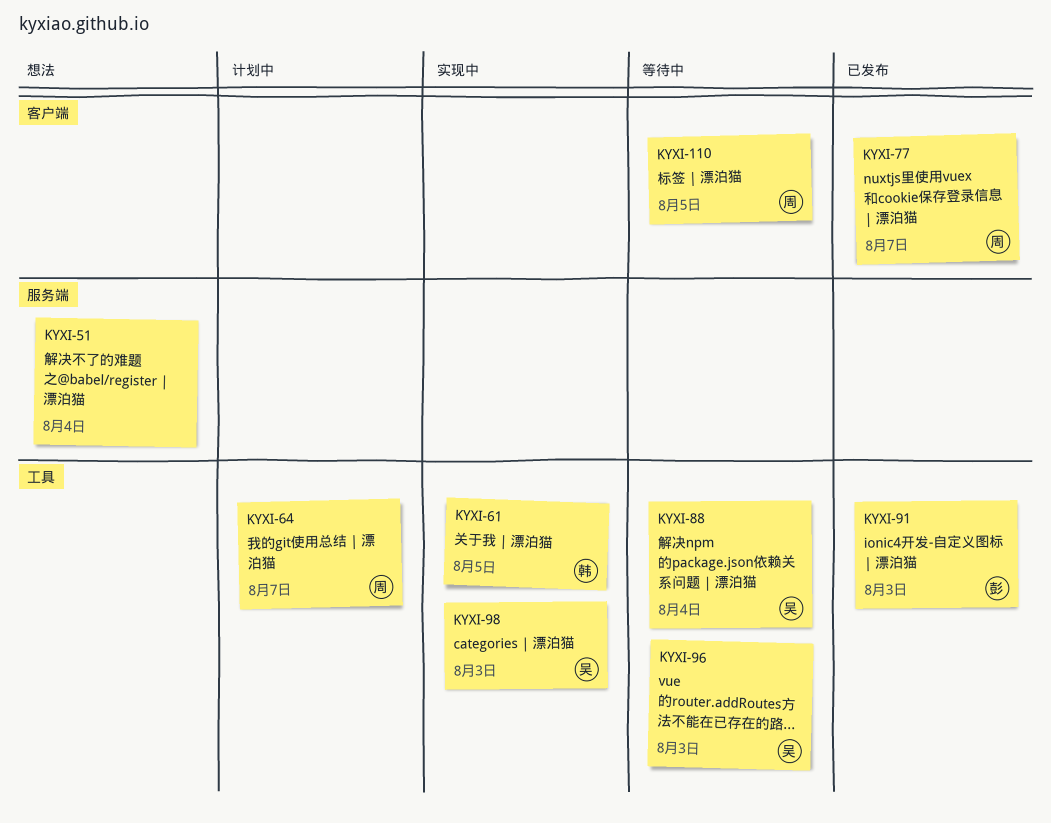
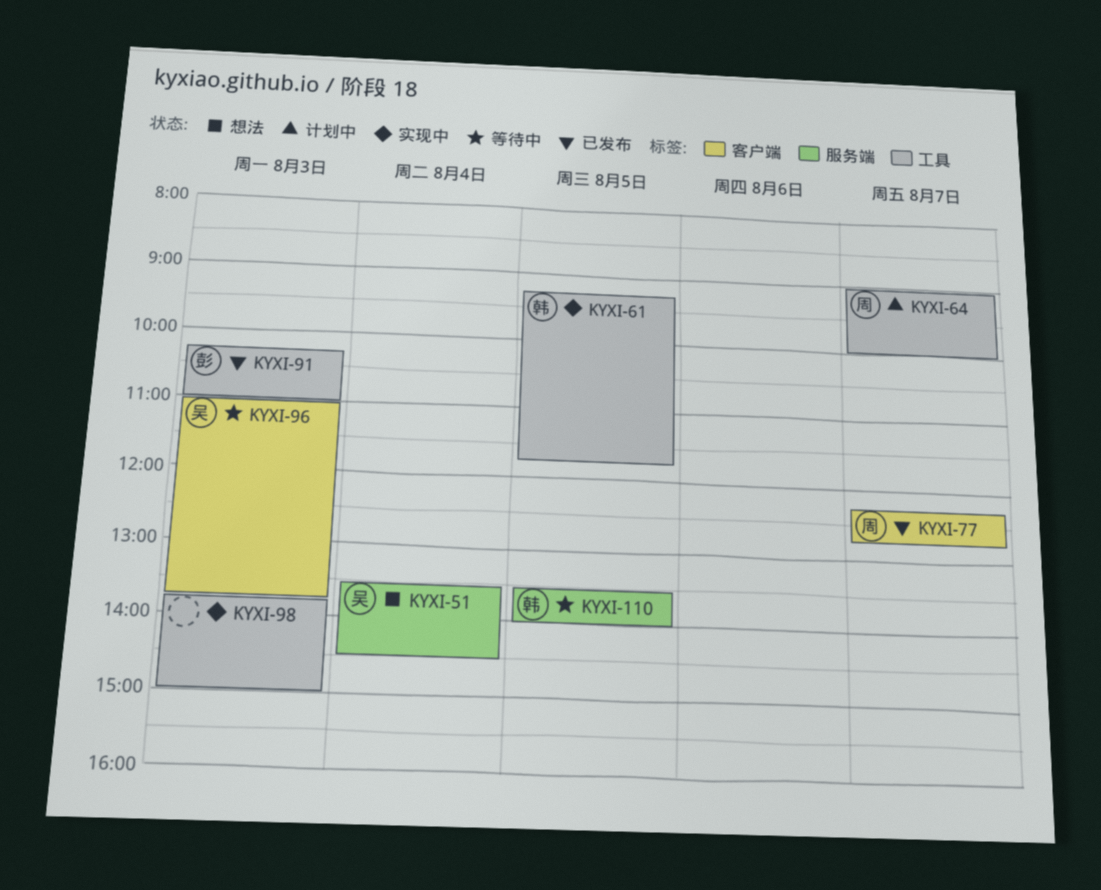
KYXI-51, owner: none -> 吴
KYXI-88: present -> none
KYXI-96, label: 工具 -> 客户端
KYXI-98, owner: 吴 -> none
KYXI-110, owner: 周 -> 韩
KYXI-110, label: 客户端 -> 服务端

